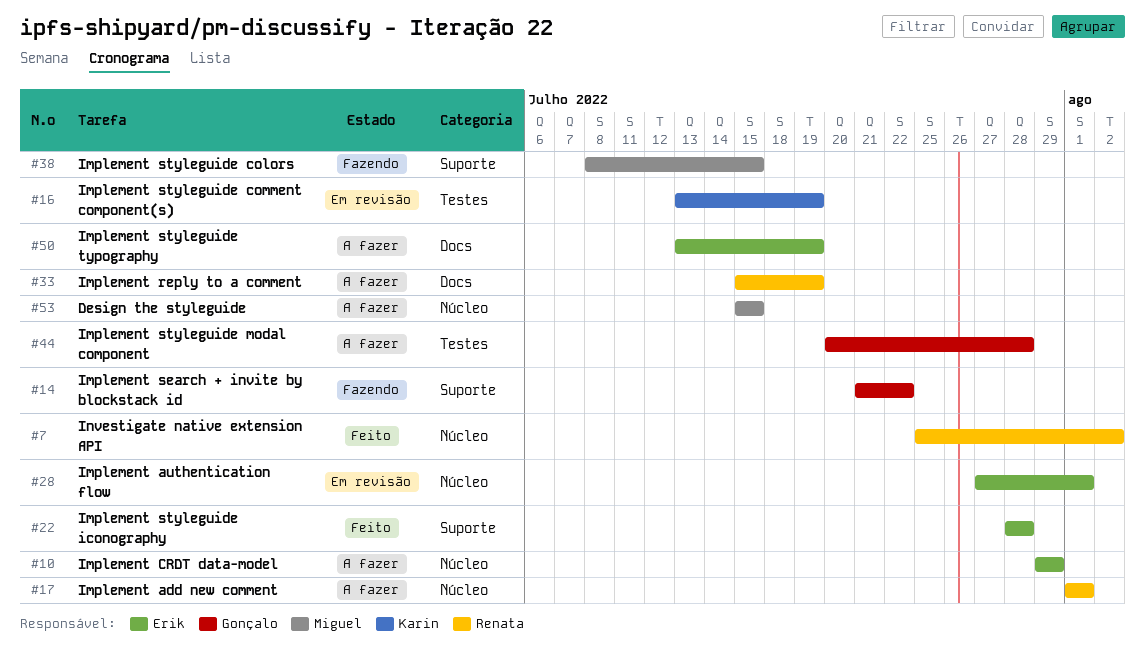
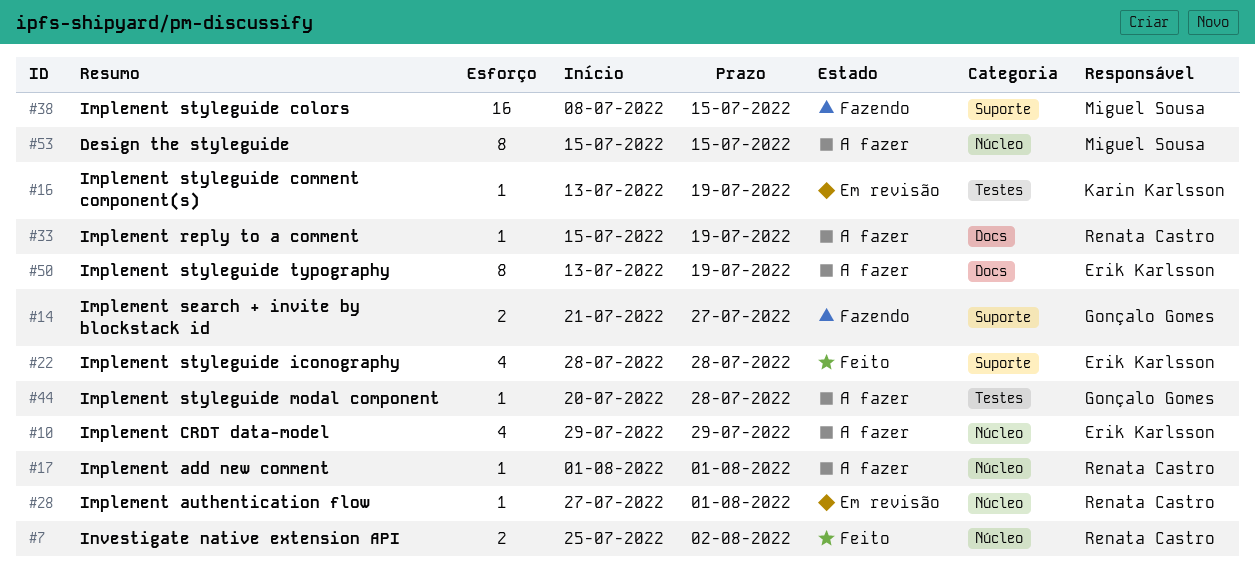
#14, due: Jul 22 -> Jul 27
#28, owner: Erik Karlsson -> Renata Castro

